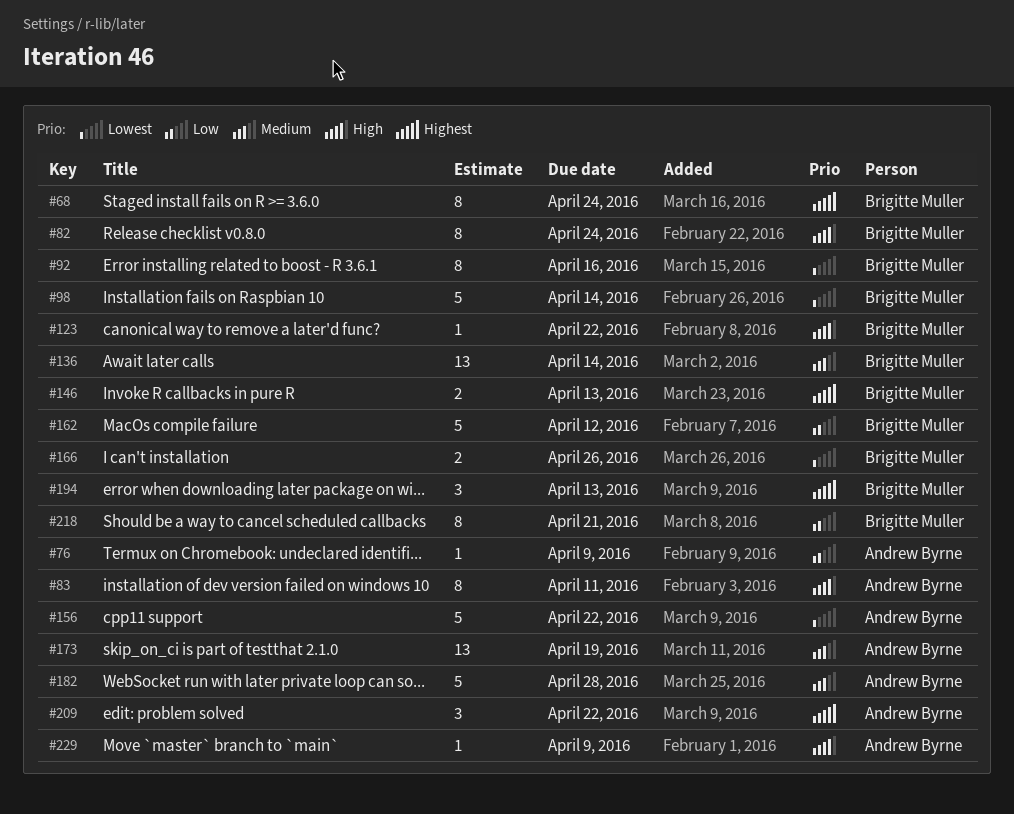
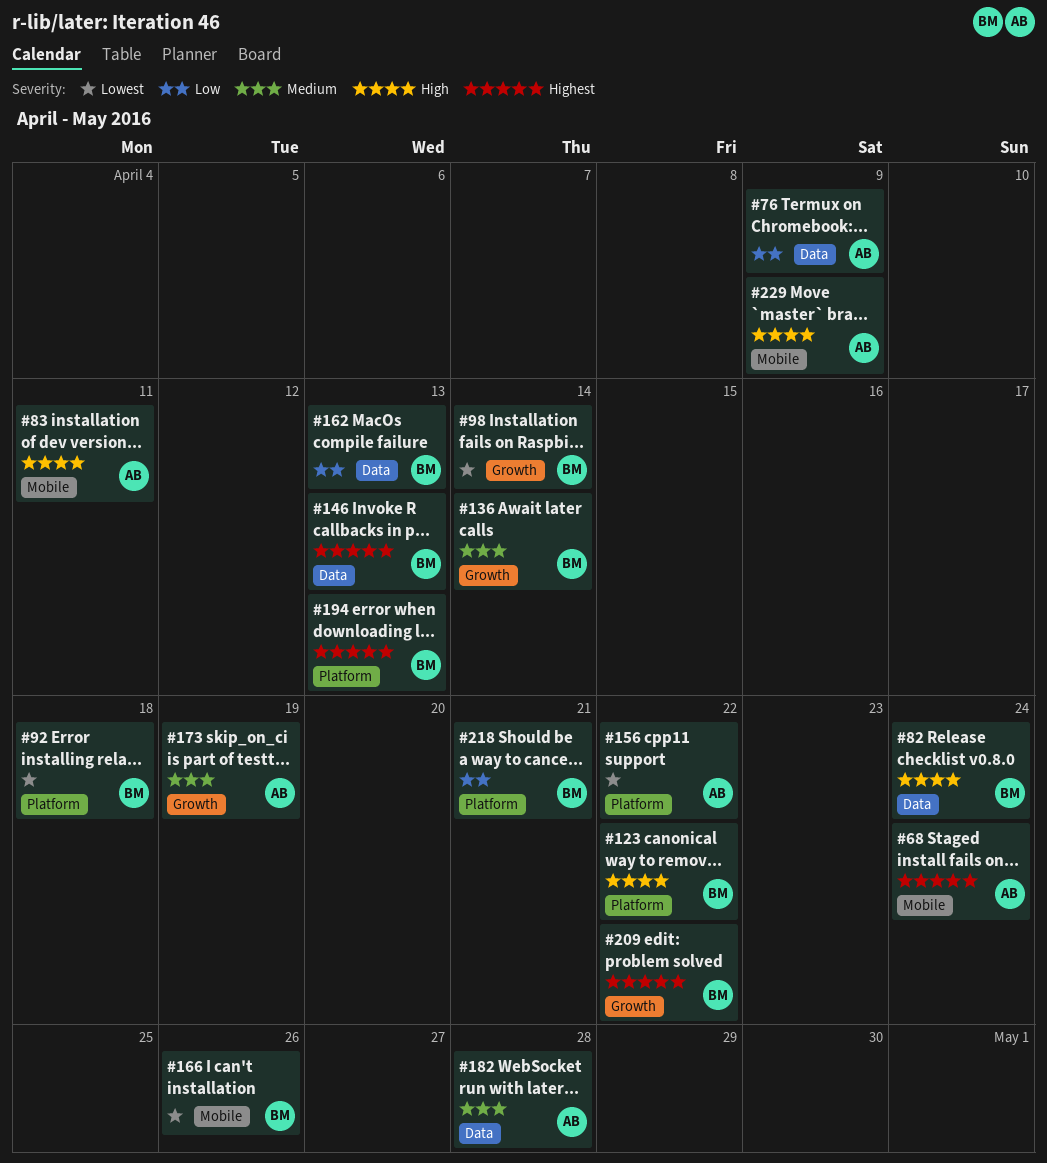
#68, owner: Brigitte Muller -> Andrew Byrne
#92, due: Apr 16 -> Apr 18
#162, due: Apr 12 -> Apr 13
#209, owner: Andrew Byrne -> Brigitte Muller

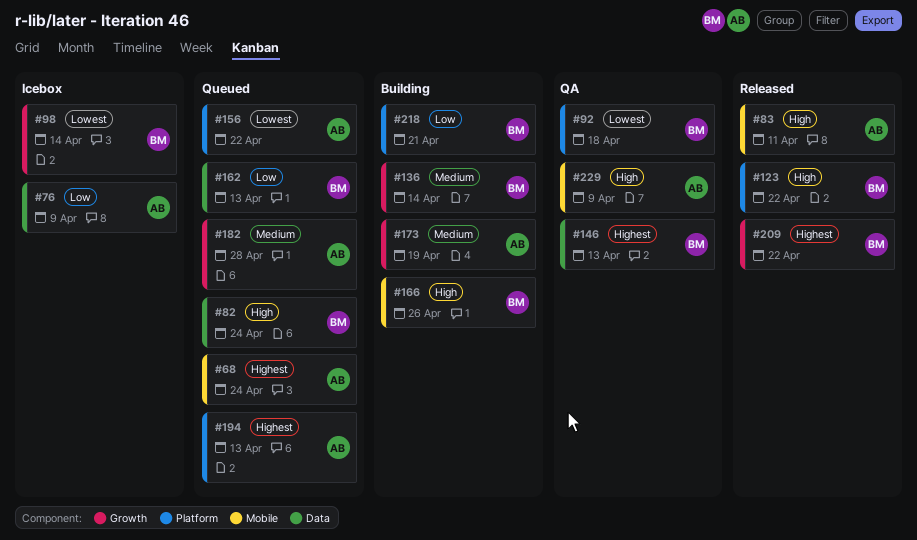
#166, priority: Lowest -> High
#182, label: Data -> Growth
#194, owner: BM -> AB

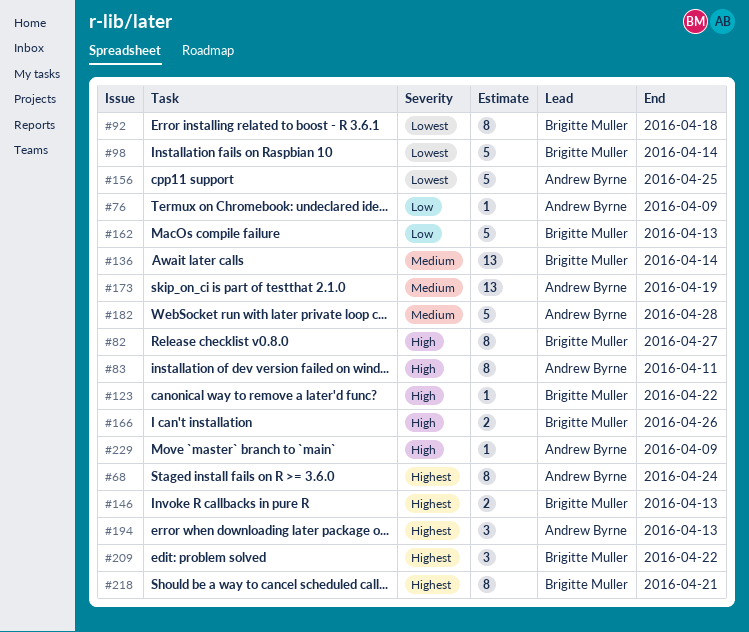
#82, due: Apr 24 -> Apr 27
#156, due: Apr 22 -> Apr 25
#218, priority: Low -> Highest

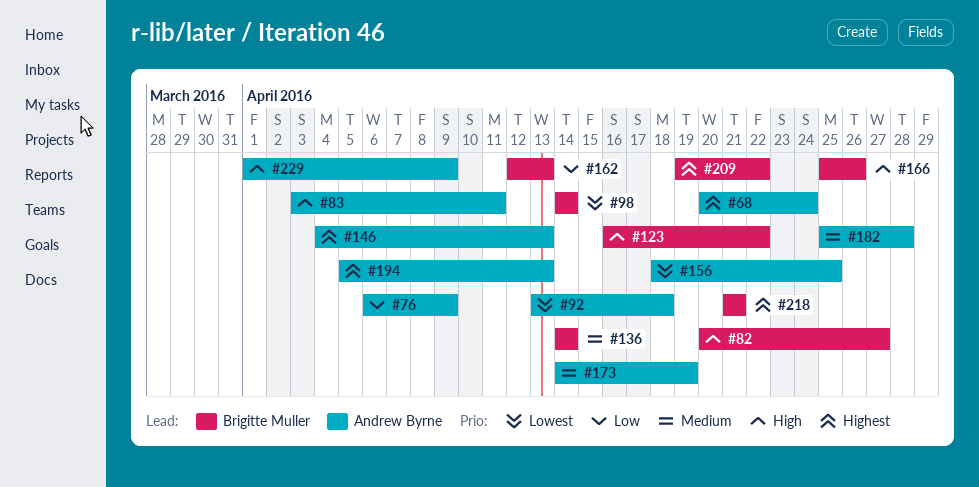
#92, owner: Brigitte Muller -> Andrew Byrne
#146, owner: Brigitte Muller -> Andrew Byrne

